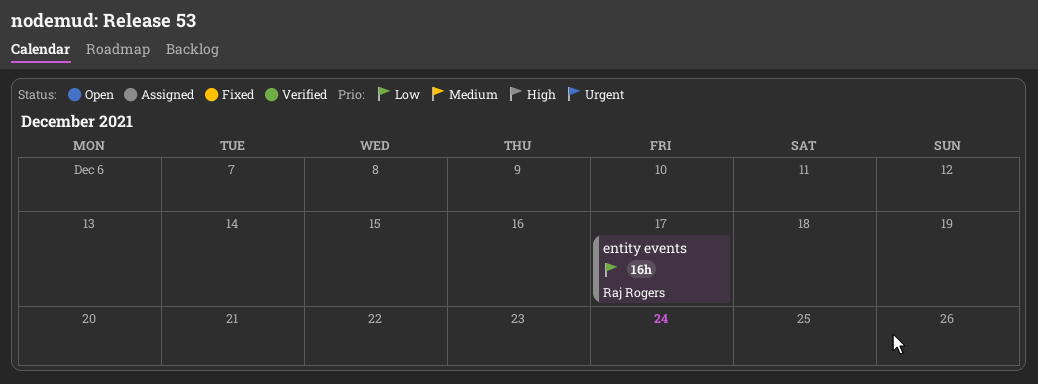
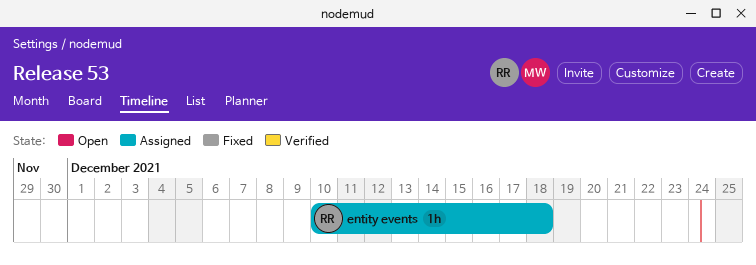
entity events, estimate: 16h -> 1h
entity events, due: Dec 17 -> Dec 18

